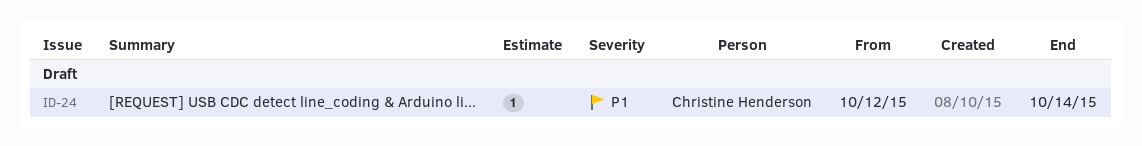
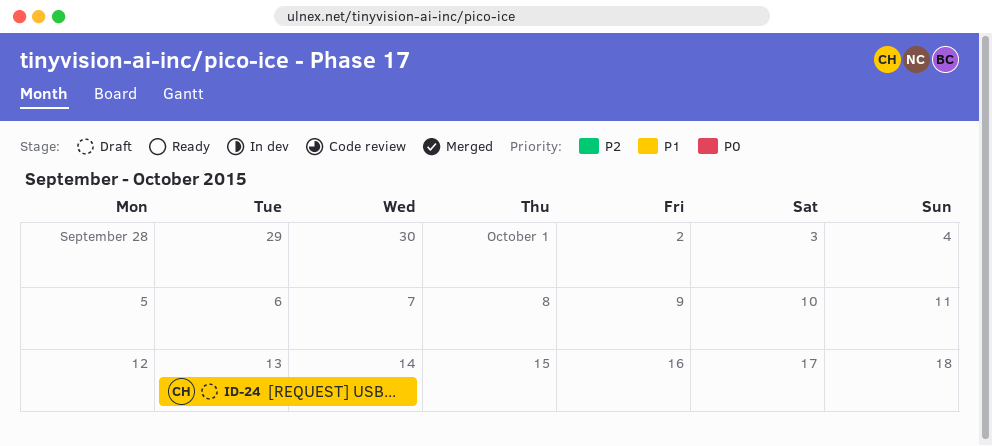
ID-24, start: Oct 12 -> Oct 13

